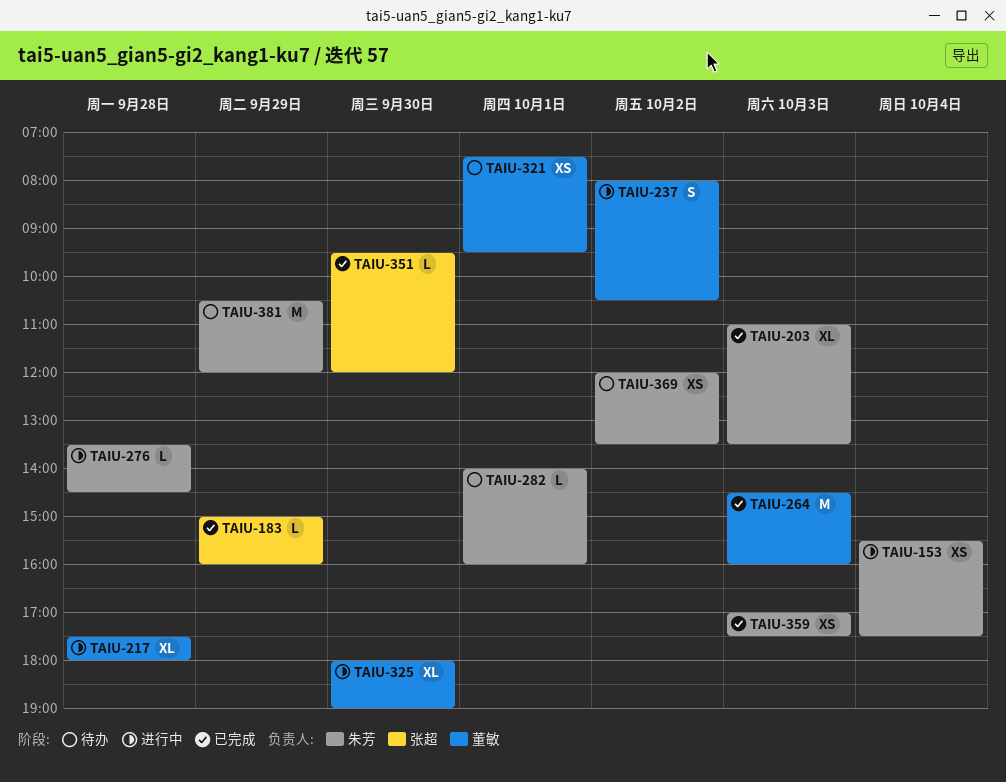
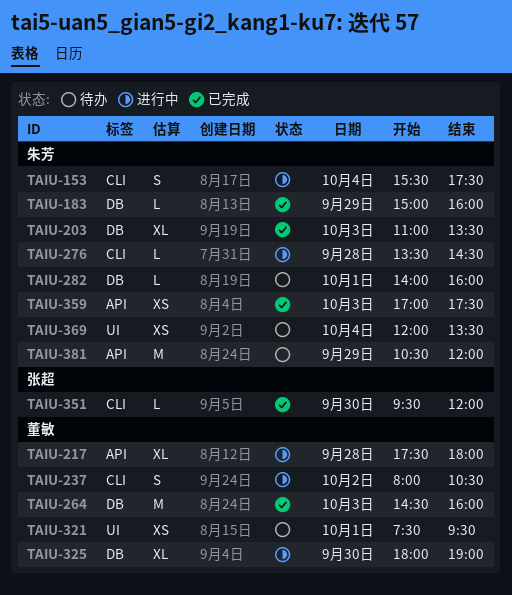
TAIU-153, estimate: XS -> S
TAIU-183, owner: 张超 -> 朱芳
TAIU-369, day: Oct 2 -> Oct 4

